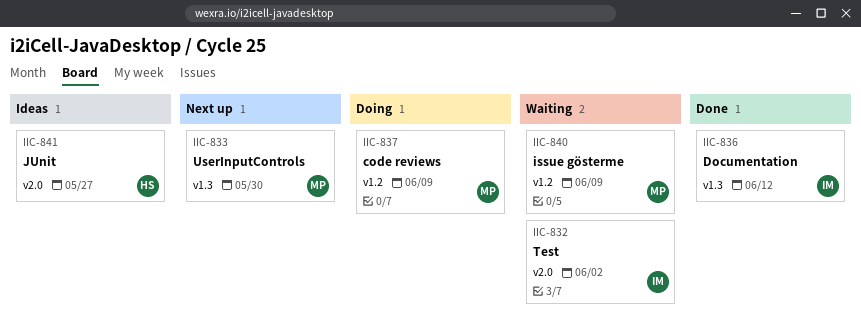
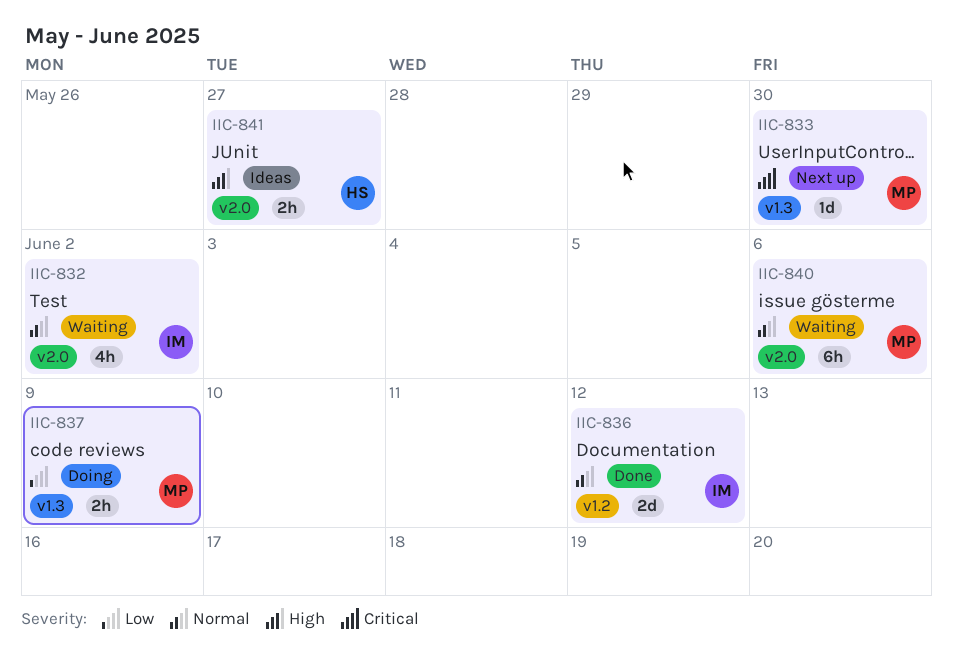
IIC-836, label: v1.3 -> v1.2
IIC-837, label: v1.2 -> v1.3
IIC-840, label: v1.2 -> v2.0
IIC-840, due: Jun 9 -> Jun 6

